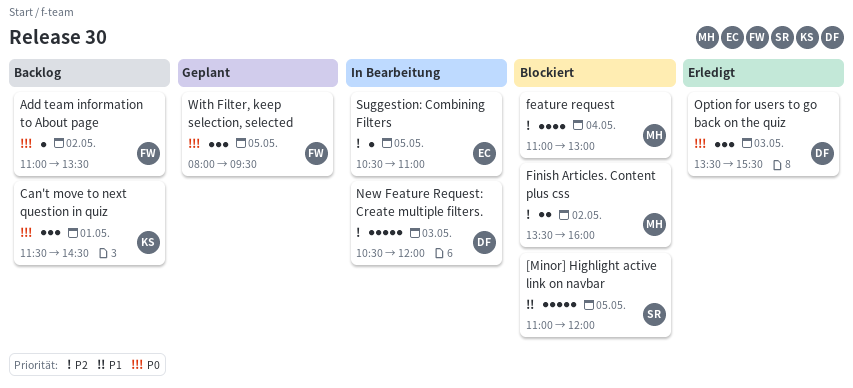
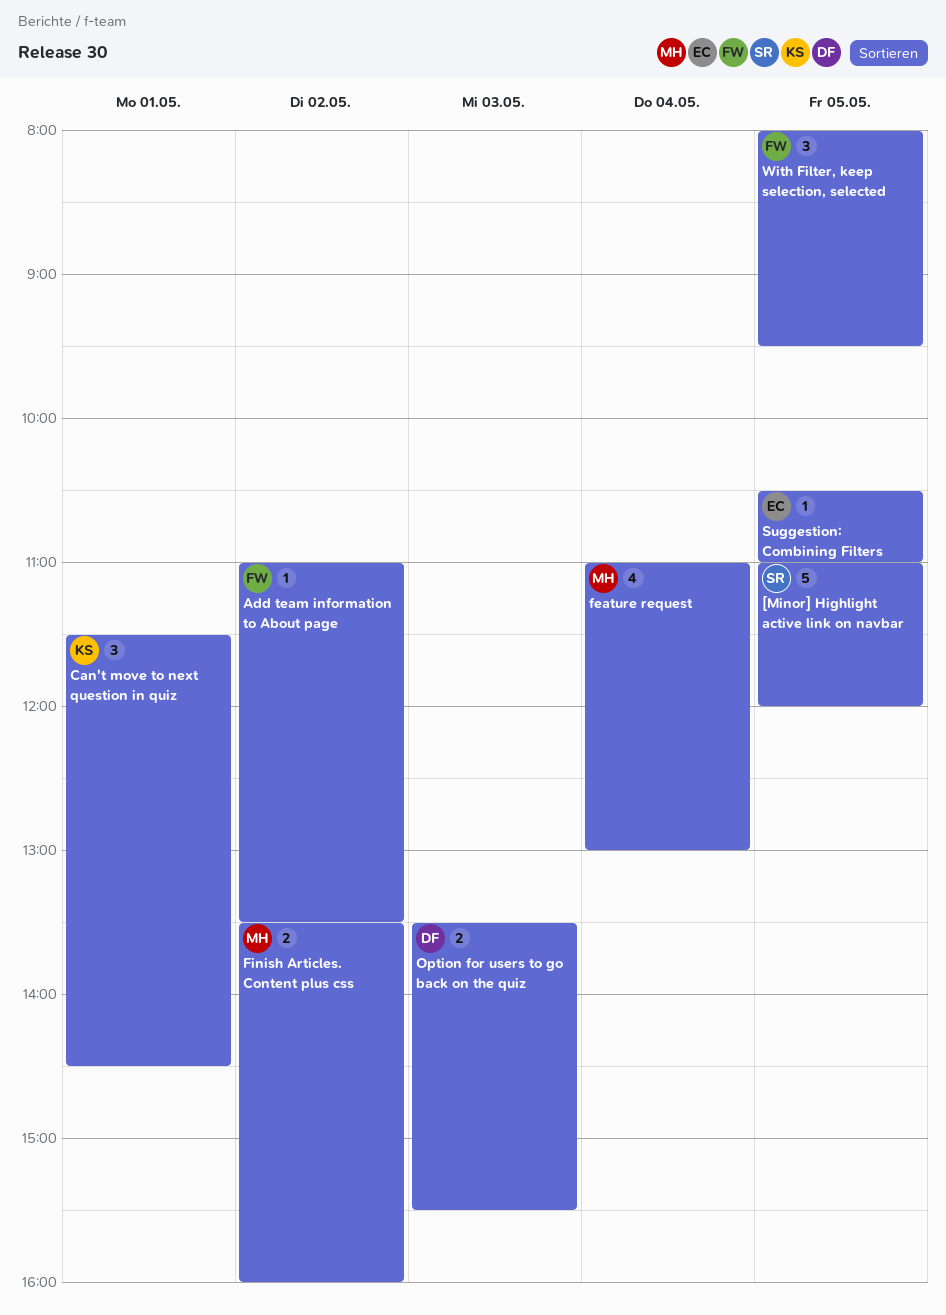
New Feature Request: Create multiple filters.: present -> none
Option for users to go back on the quiz, estimate: 3 -> 2

